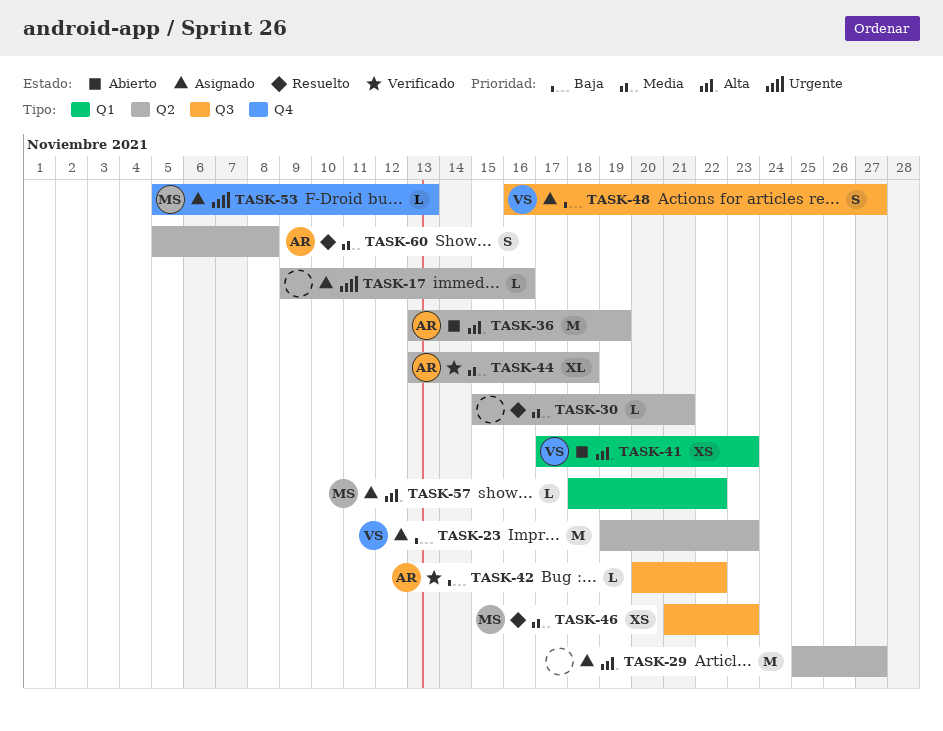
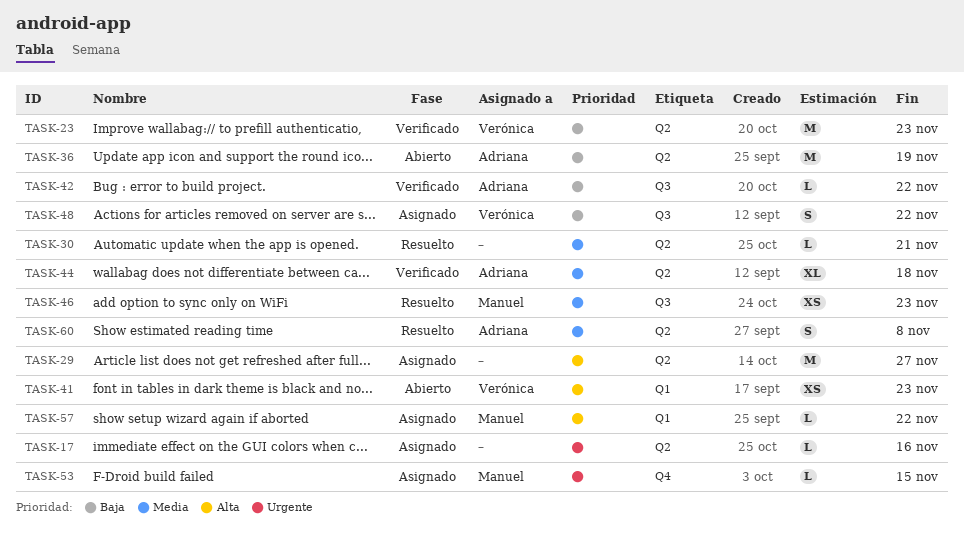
TASK-23, status: Asignado -> Verificado
TASK-36, priority: Alta -> Baja
TASK-48, due: Nov 27 -> Nov 22
TASK-53, due: Nov 13 -> Nov 15

